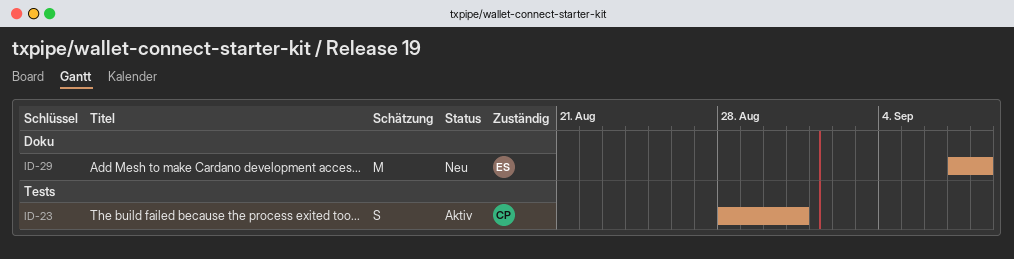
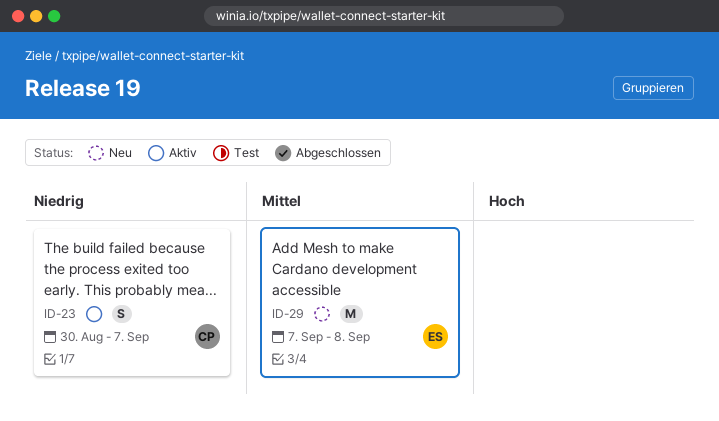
ID-23, start: Aug 28 -> Aug 30
ID-23, due: Aug 31 -> Sep 7

